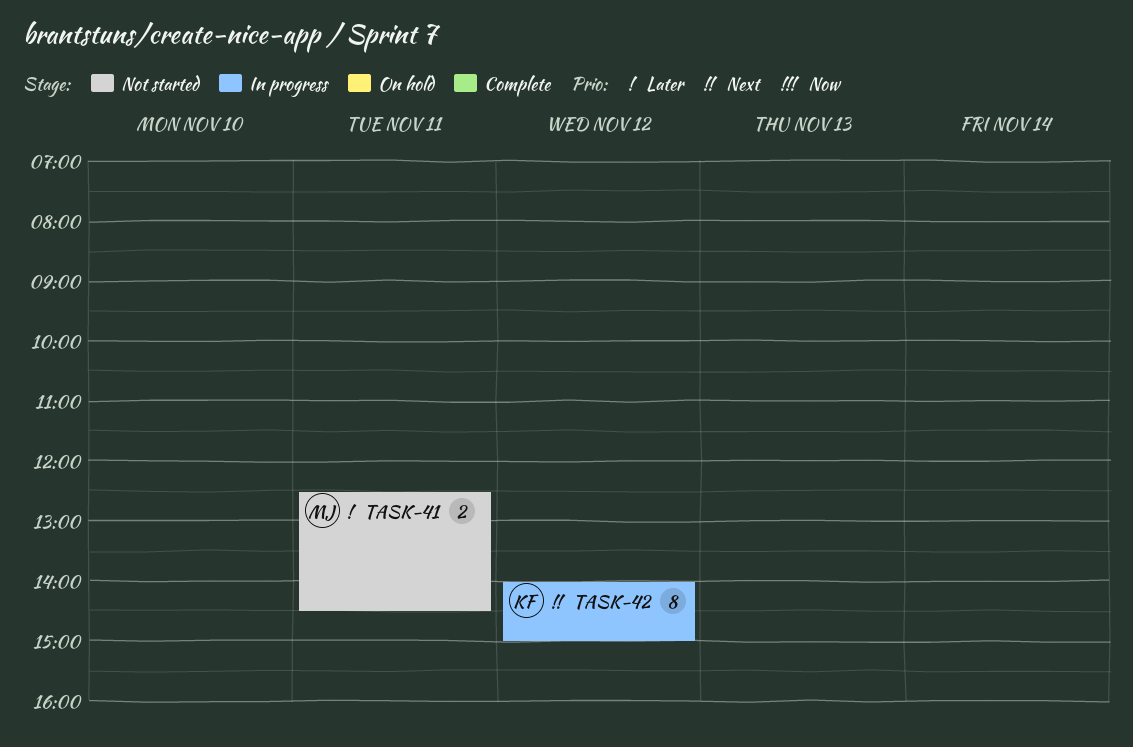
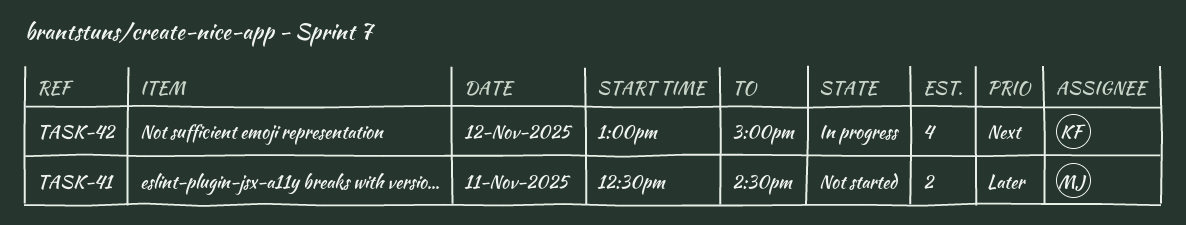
TASK-42, estimate: 8 -> 4
TASK-42, begins: 14:00 -> 13:00

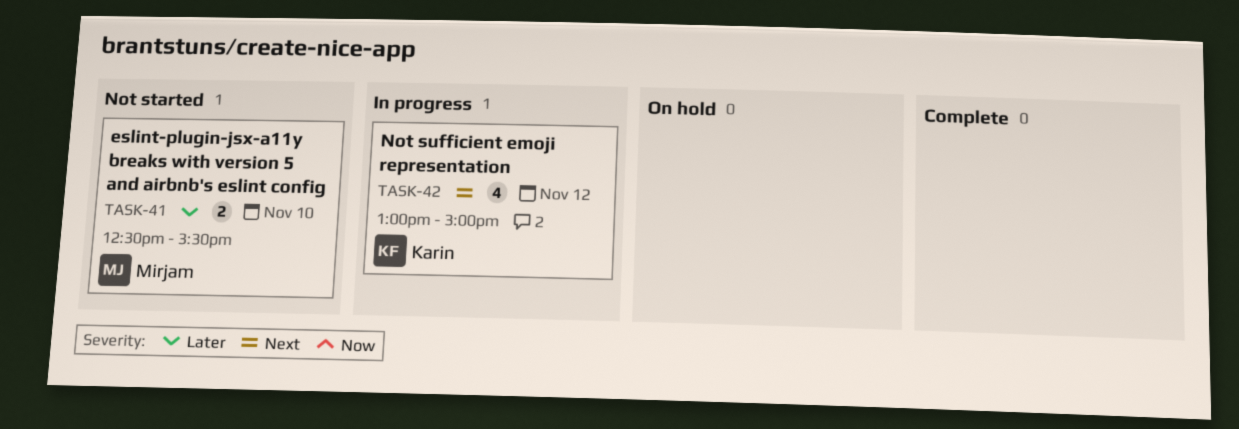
TASK-41, day: Nov 11 -> Nov 10
TASK-41, ends: 14:30 -> 15:30

